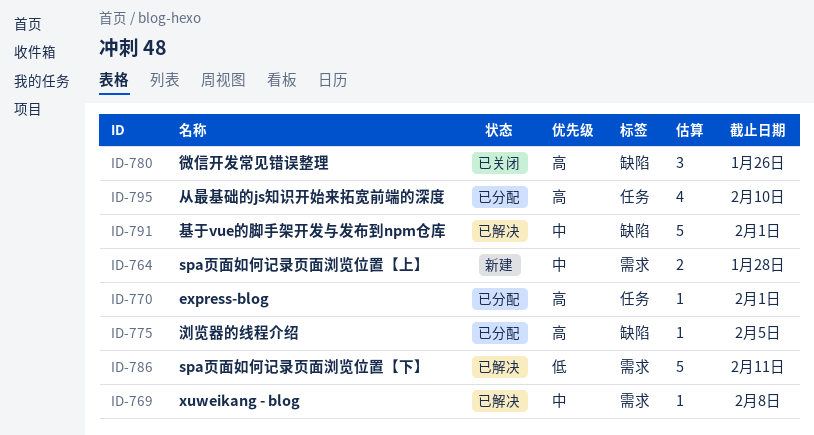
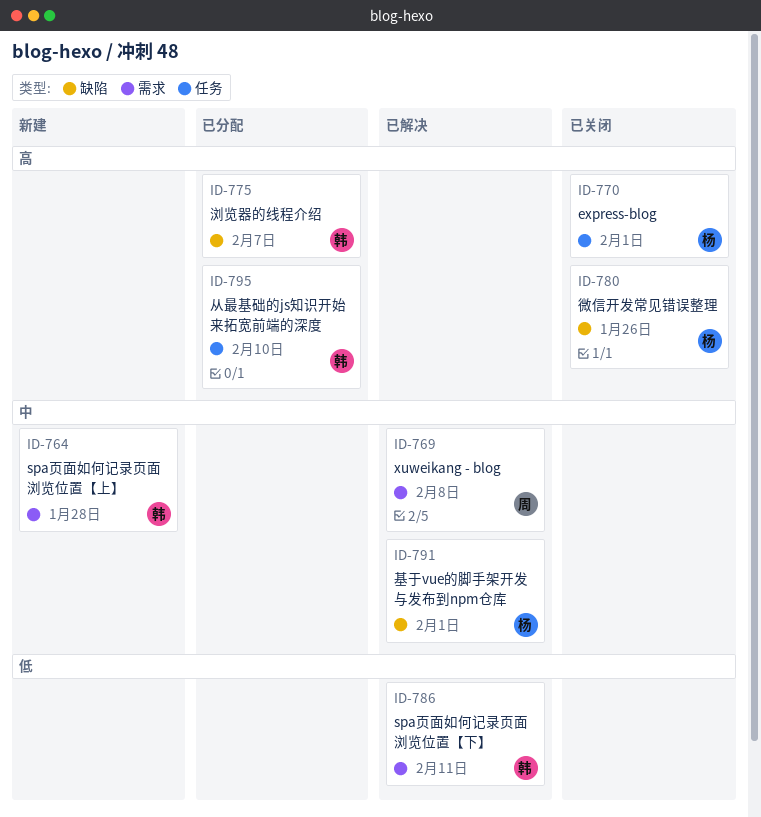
ID-770, status: 已分配 -> 已关闭
ID-775, due: Feb 5 -> Feb 7

